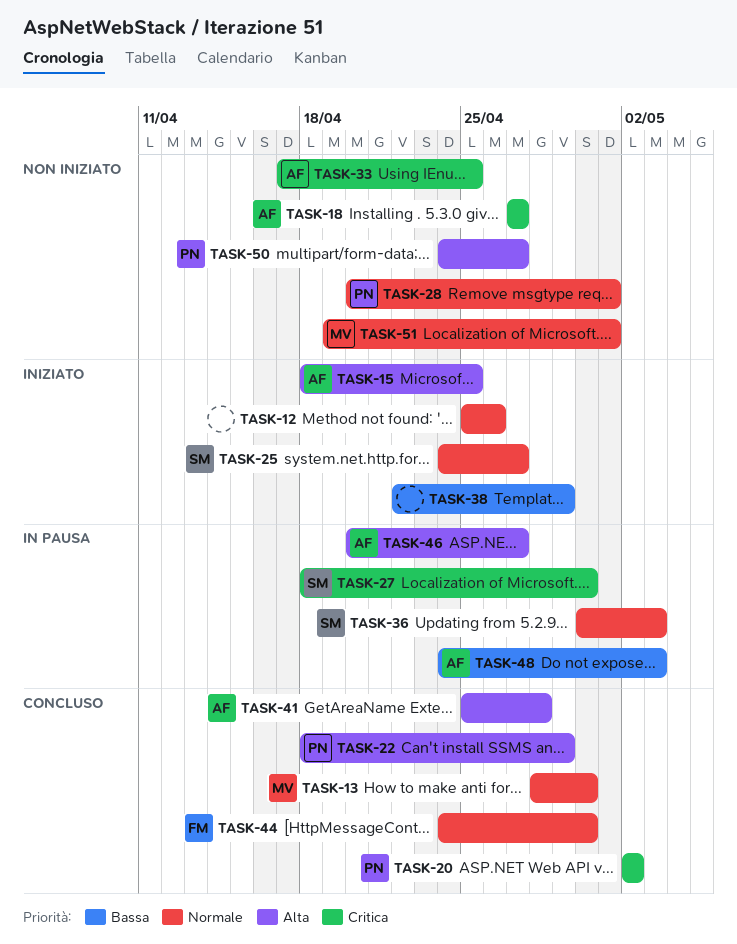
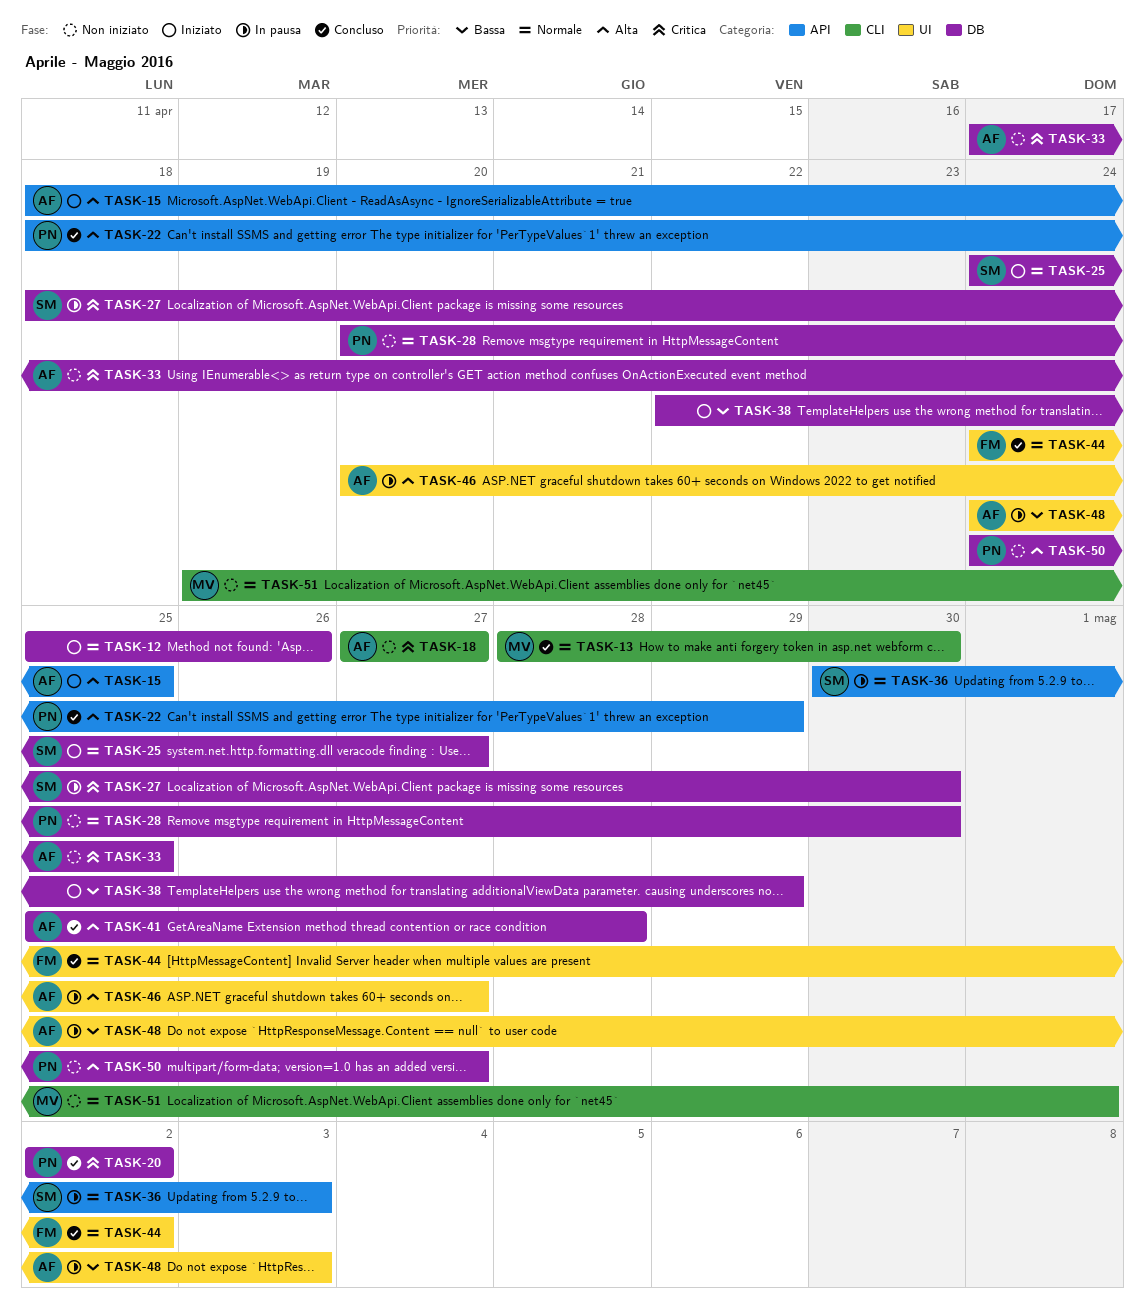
TASK-28, due: May 1 -> Apr 30
TASK-44, due: Apr 30 -> May 2

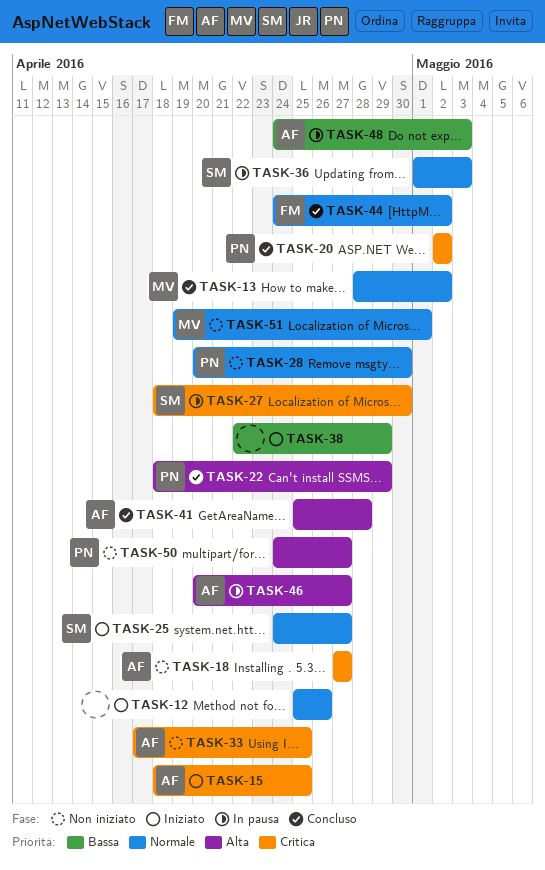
TASK-13, due: Apr 30 -> May 2
TASK-15, priority: Alta -> Critica
TASK-36, start: Apr 30 -> May 1

